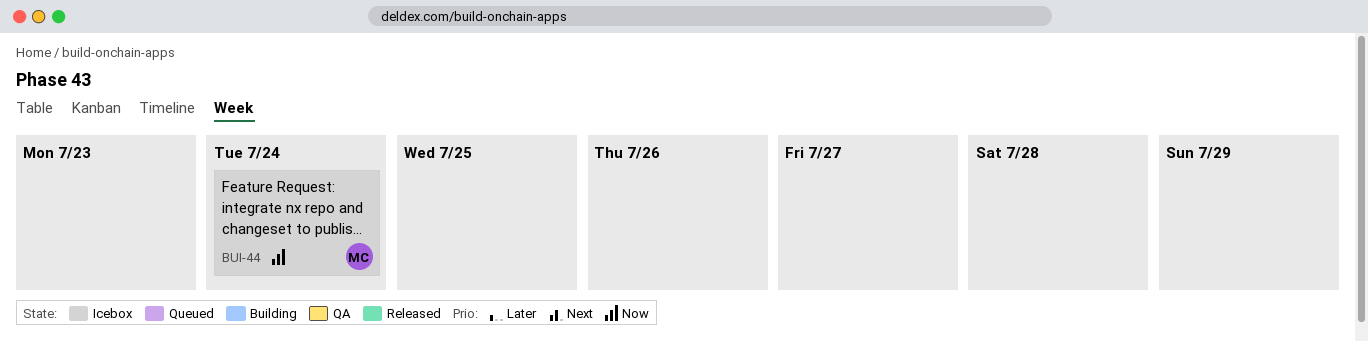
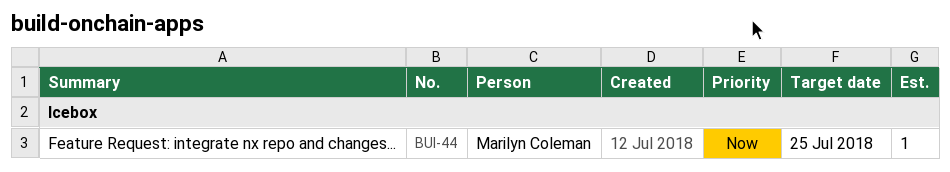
BUI-44, due: Jul 24 -> Jul 25

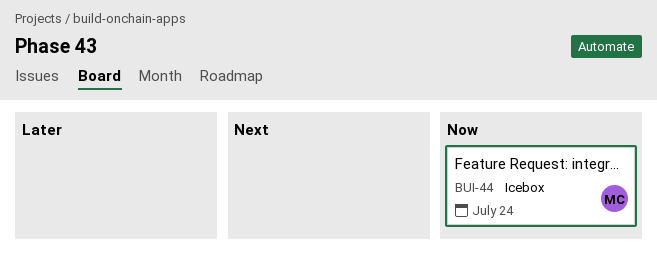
BUI-44, due: Jul 25 -> Jul 24

